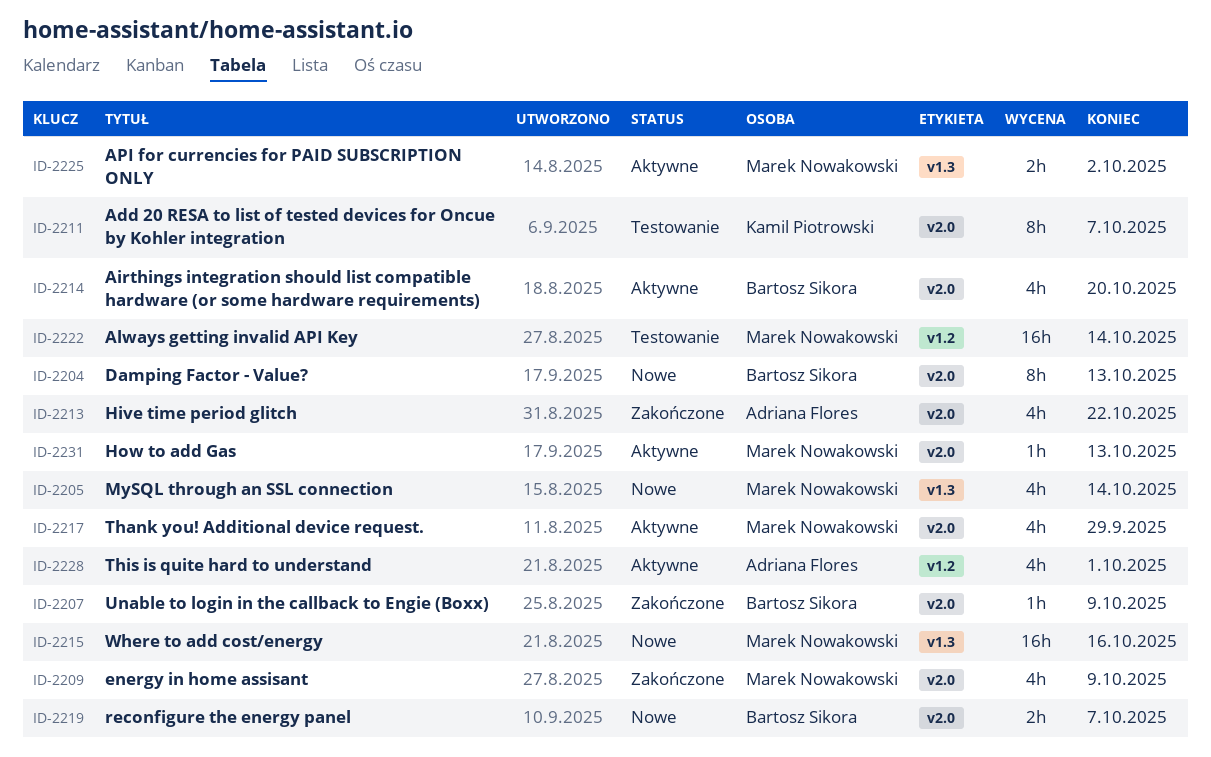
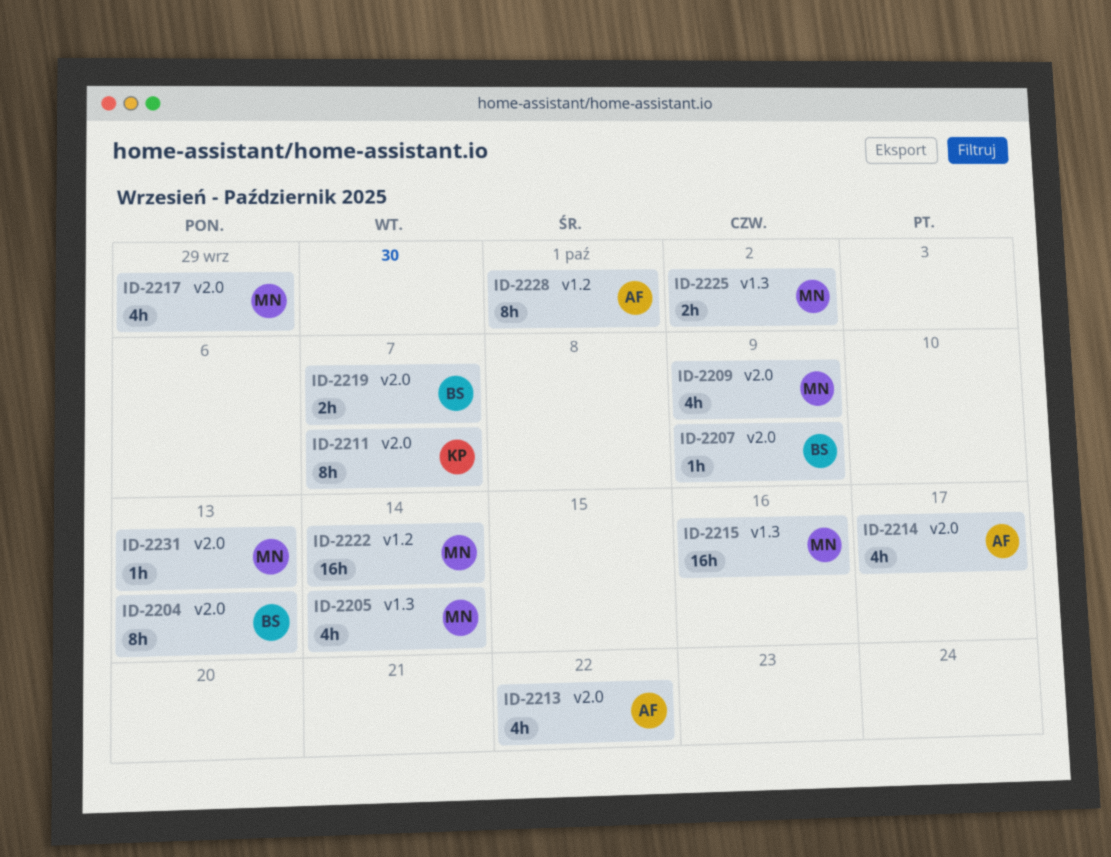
ID-2214, owner: Bartosz Sikora -> Adriana Flores
ID-2214, due: Oct 20 -> Oct 17
ID-2228, estimate: 4h -> 8h

